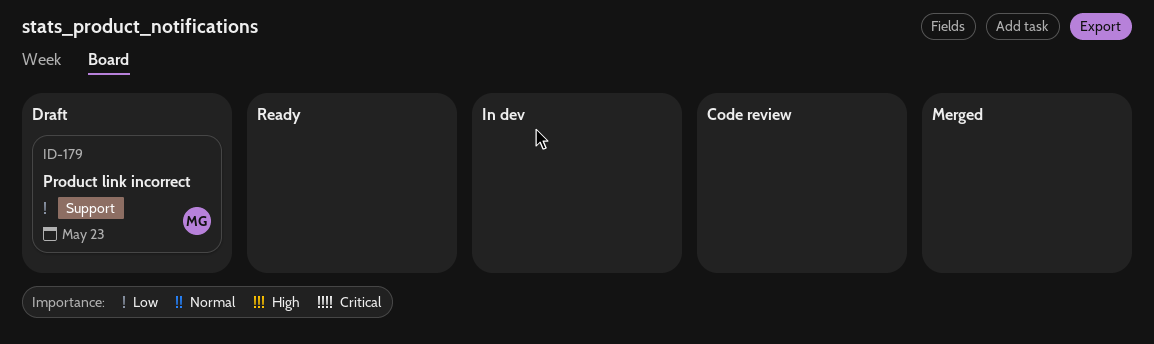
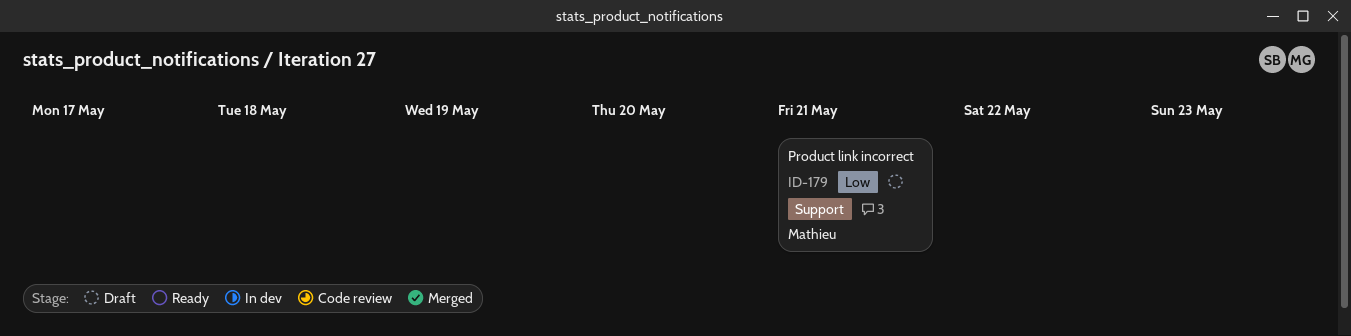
ID-179, due: May 23 -> May 21

